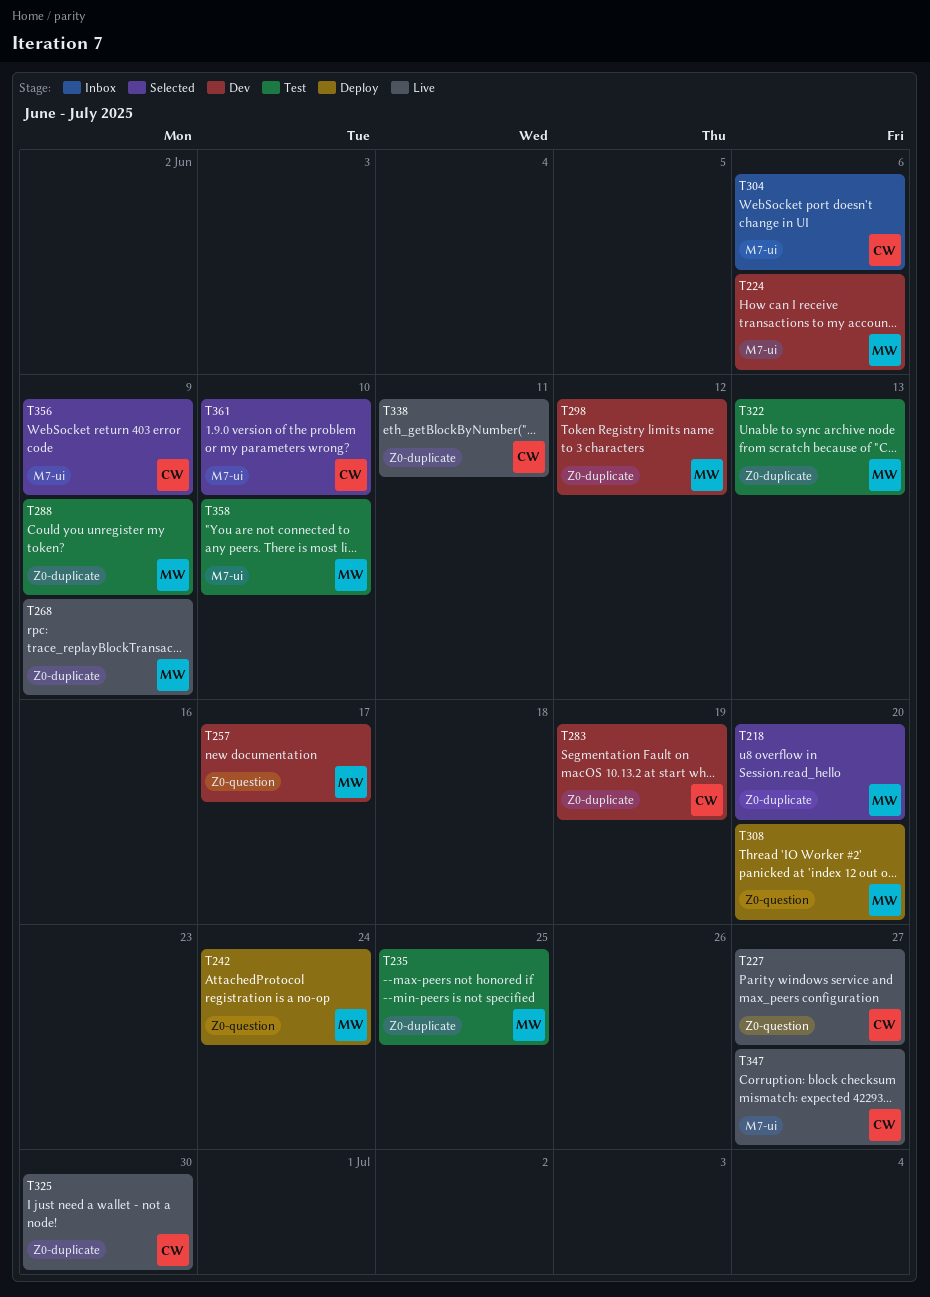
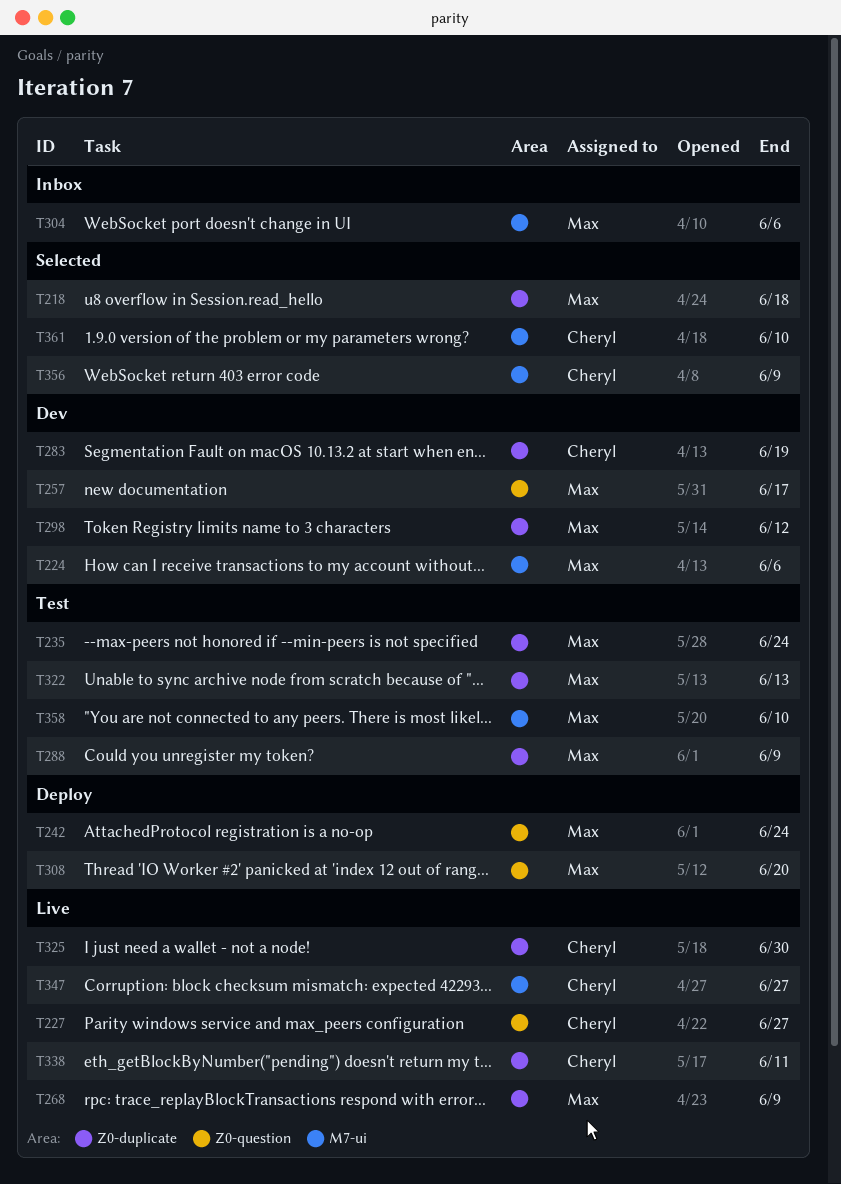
T218, due: Jun 20 -> Jun 18
T235, due: Jun 25 -> Jun 24
T304, owner: Cheryl -> Max

